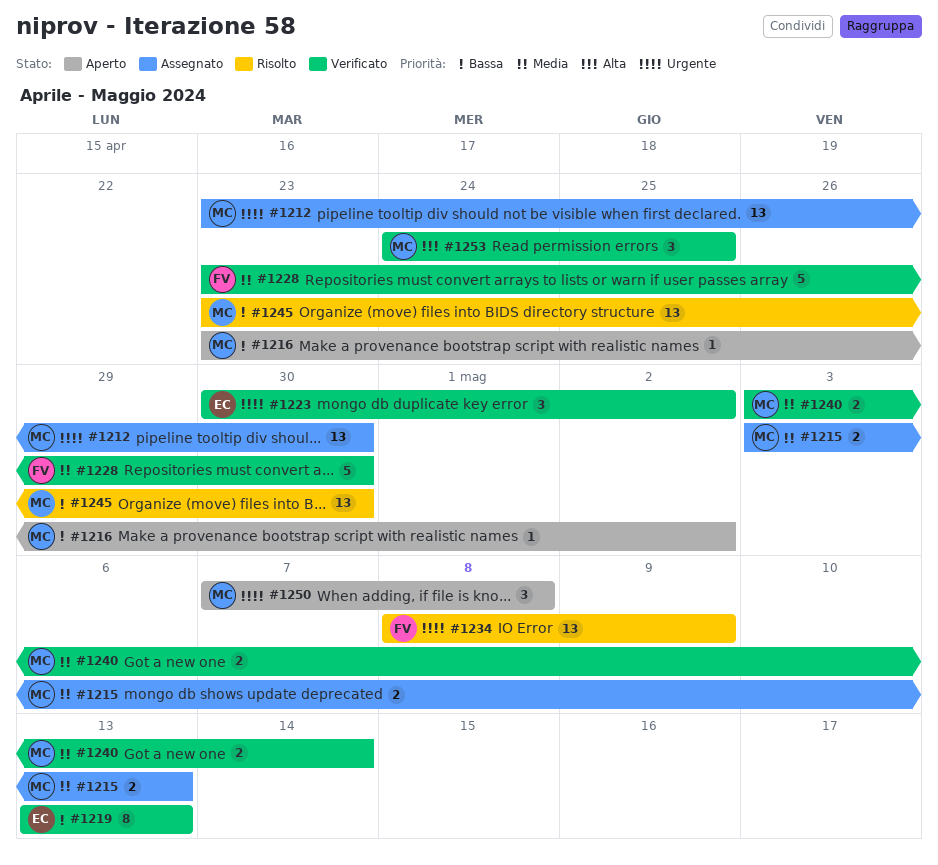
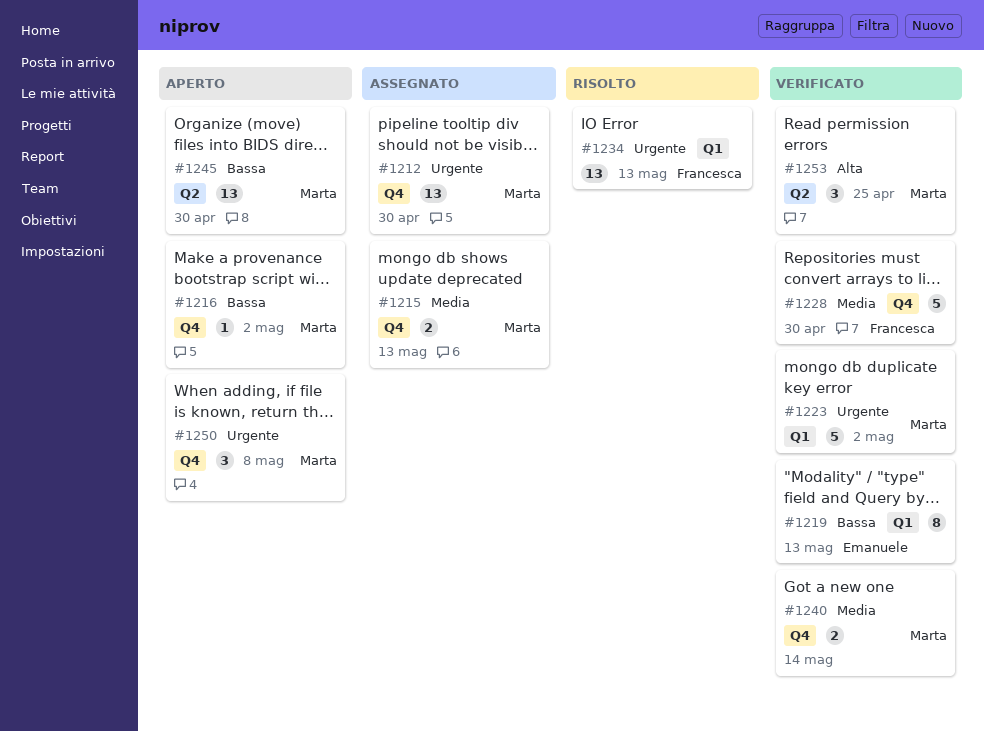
#1223, owner: Emanuele -> Marta
#1223, estimate: 3 -> 5
#1234, due: May 9 -> May 13
#1245, status: Risolto -> Aperto

